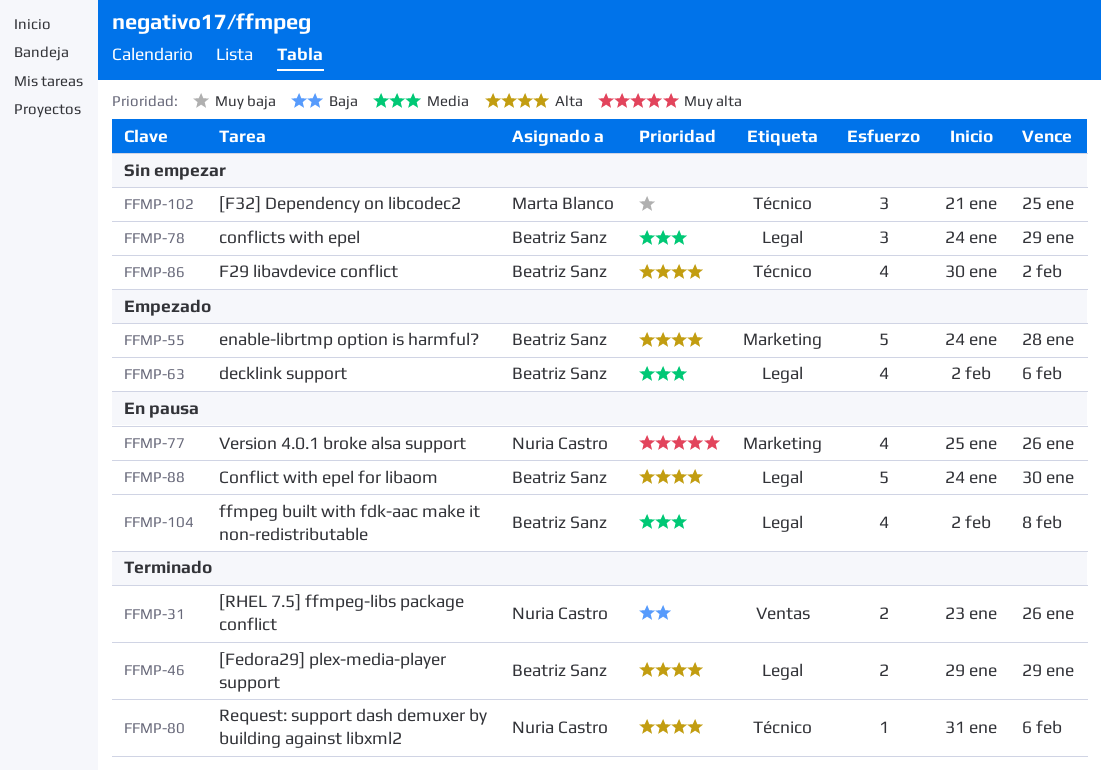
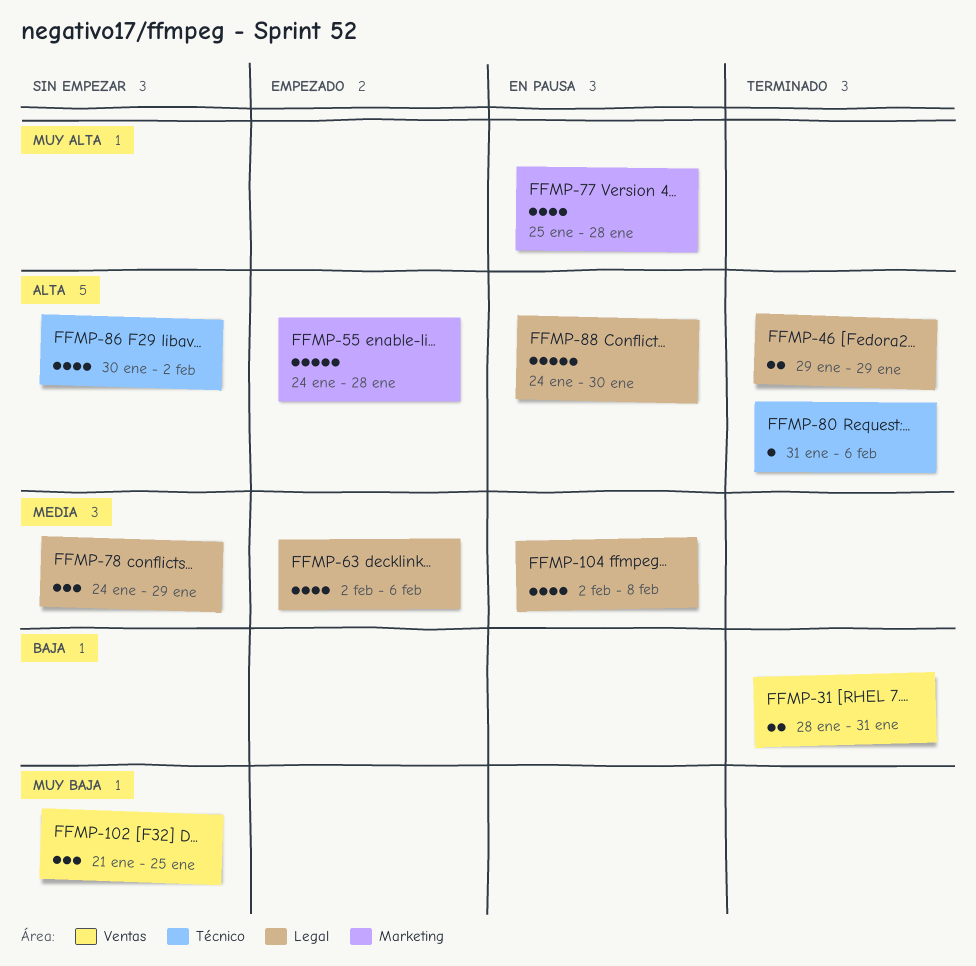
FFMP-31, start: Jan 23 -> Jan 28
FFMP-31, due: Jan 26 -> Jan 31
FFMP-77, due: Jan 26 -> Jan 28
FFMP-102, label: Técnico -> Ventas

